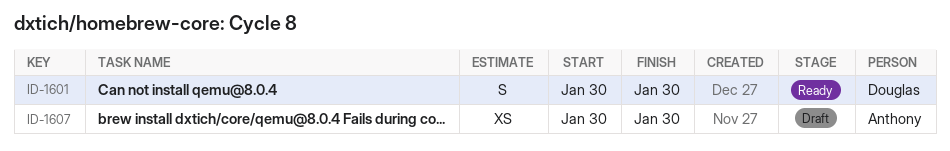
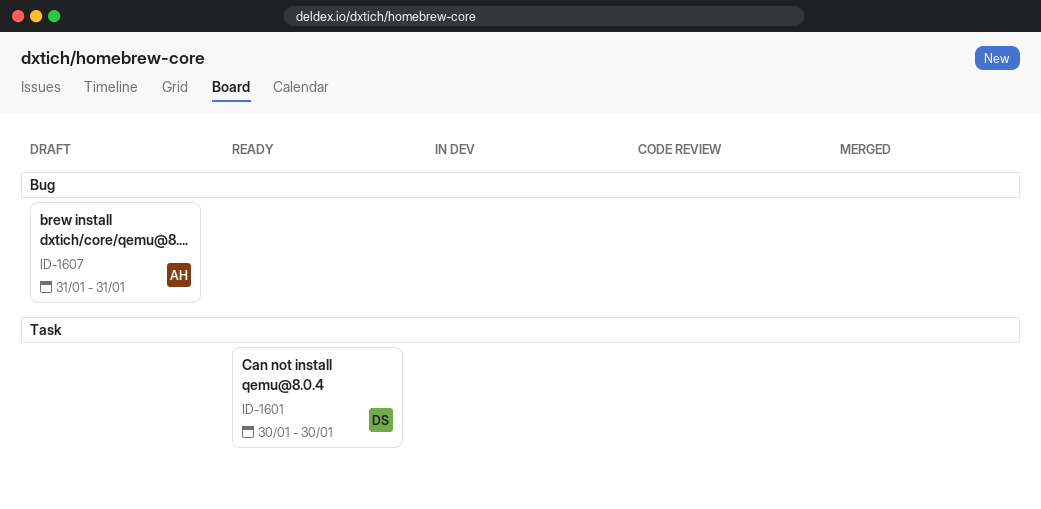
ID-1607, start: Jan 30 -> Jan 31
ID-1607, due: Jan 30 -> Jan 31

